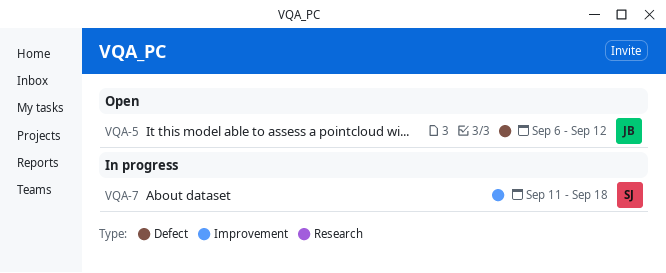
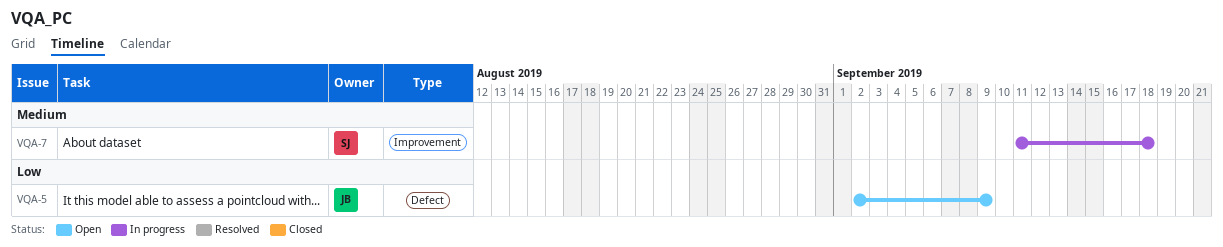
VQA-5, start: Sep 6 -> Sep 2
VQA-5, due: Sep 12 -> Sep 9

